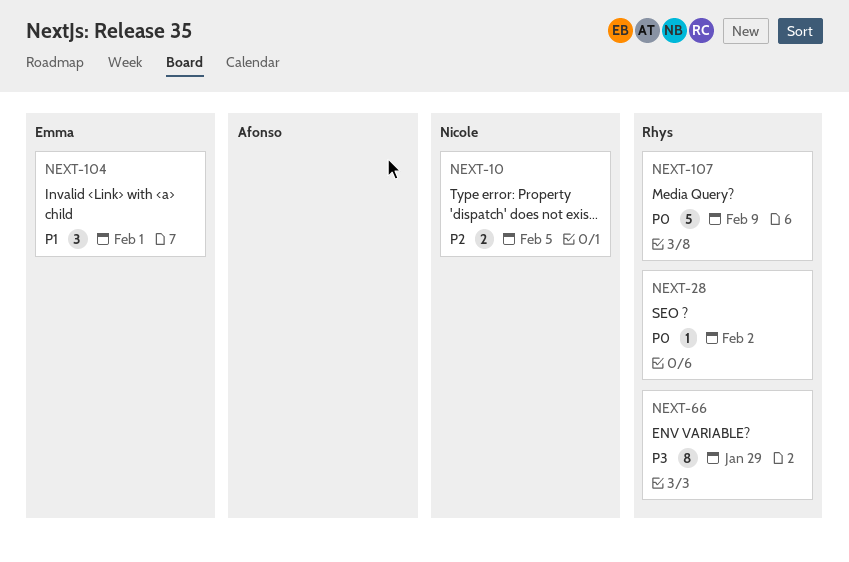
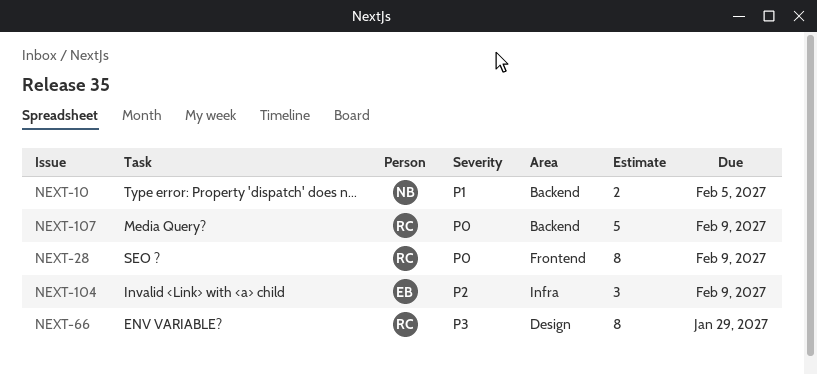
NEXT-10, priority: P2 -> P1
NEXT-28, estimate: 1 -> 8
NEXT-28, due: Feb 2 -> Feb 9
NEXT-104, priority: P1 -> P2
NEXT-104, due: Feb 1 -> Feb 9

